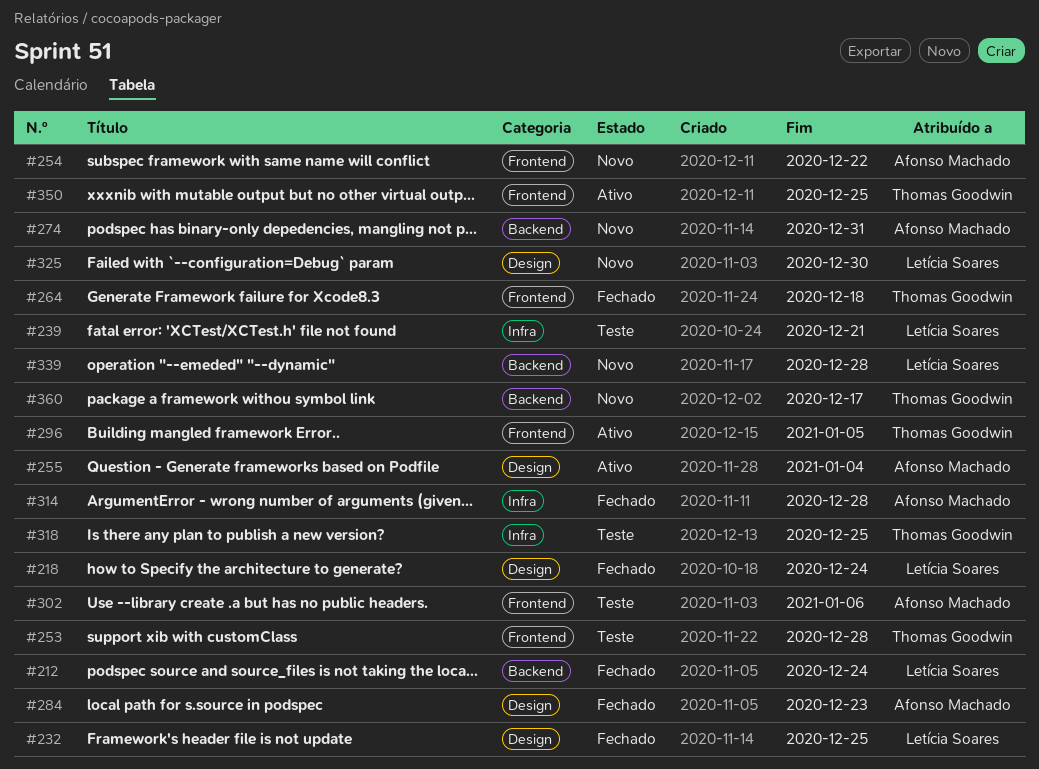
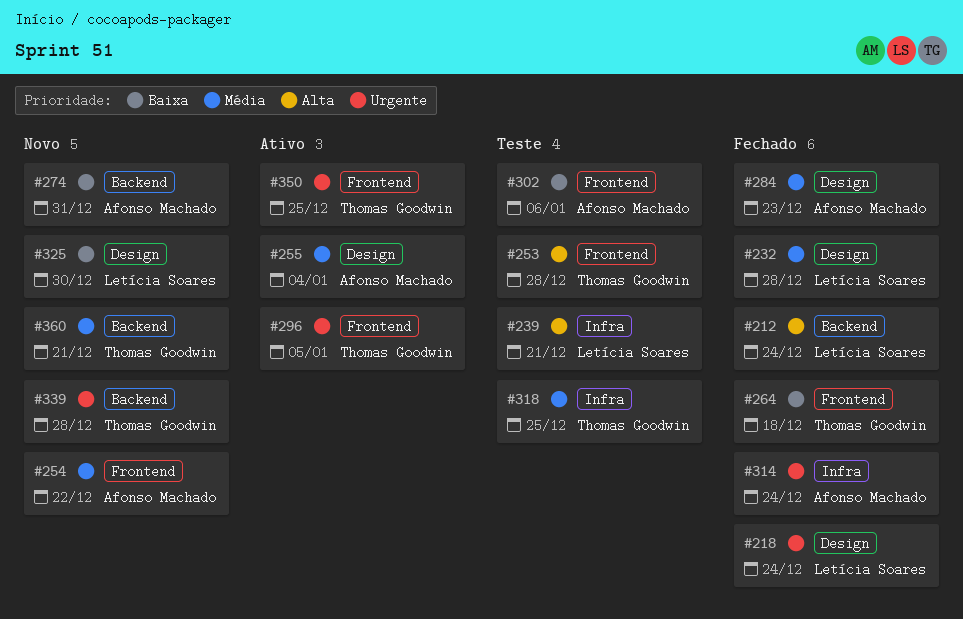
#232, due: Dec 25 -> Dec 28
#314, due: Dec 28 -> Dec 24
#339, owner: Letícia Soares -> Thomas Goodwin
#360, due: Dec 17 -> Dec 21

